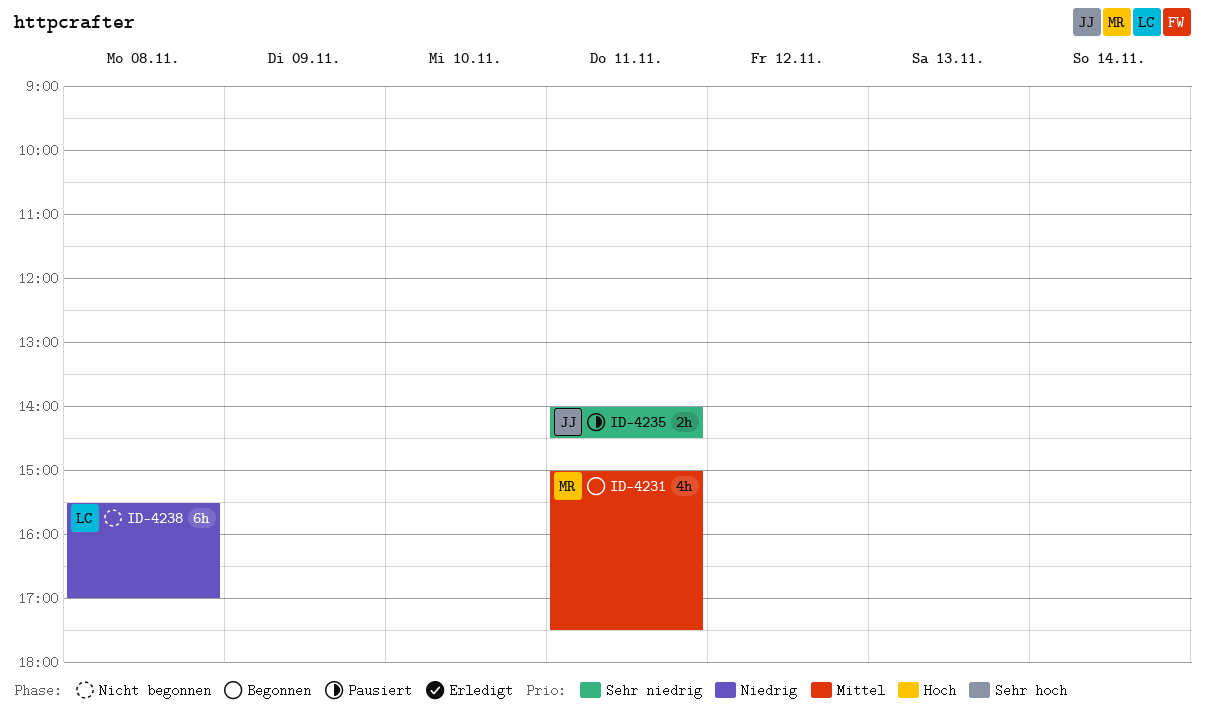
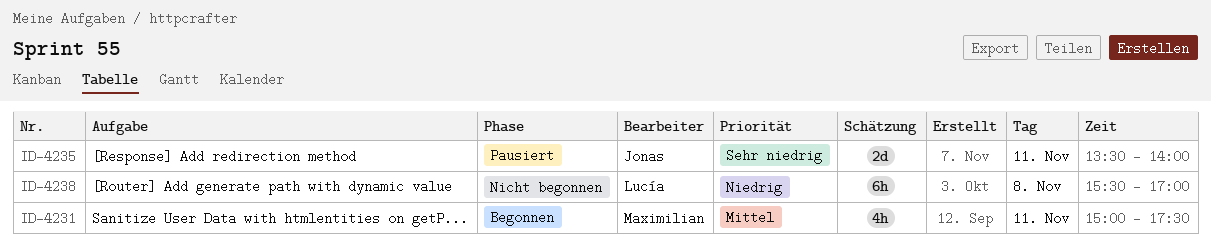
ID-4235, estimate: 2h -> 2d
ID-4235, begins: 14:00 -> 13:30
ID-4235, ends: 14:30 -> 14:00

